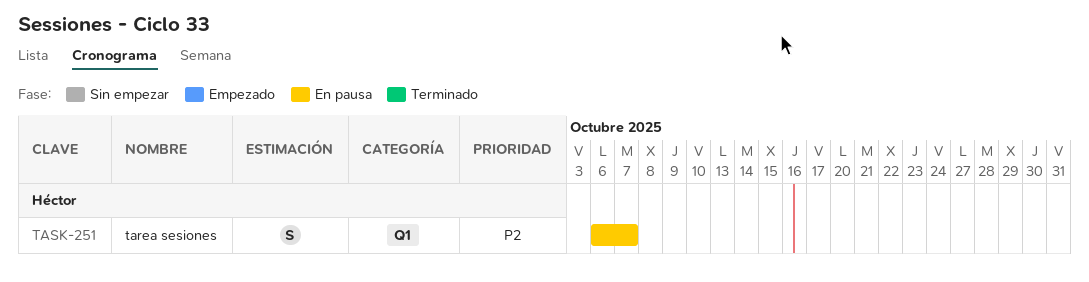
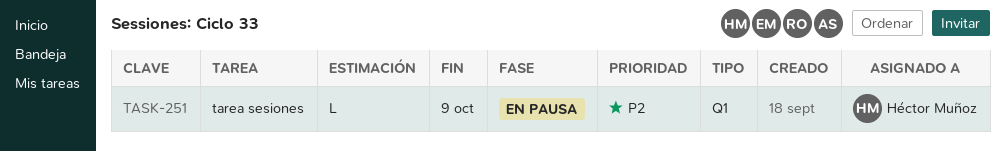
TASK-251, estimate: S -> L
TASK-251, due: Oct 7 -> Oct 9

